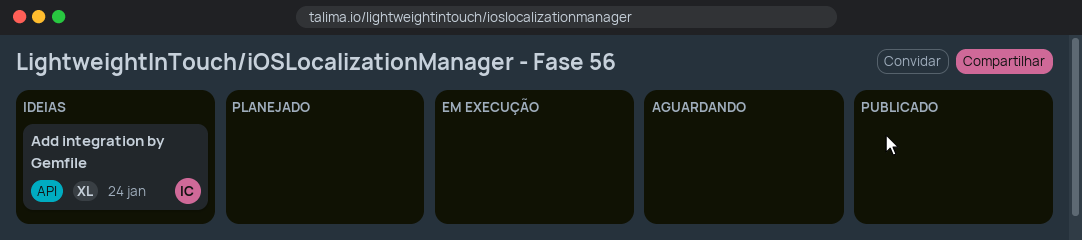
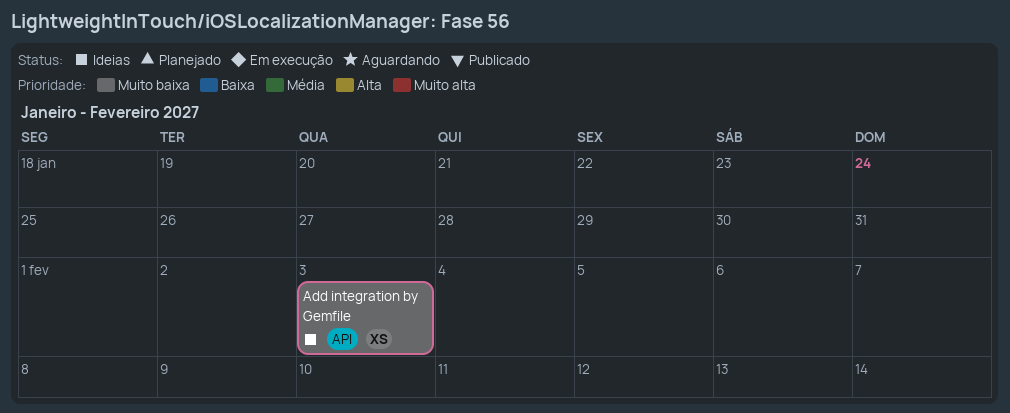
Add integration by Gemfile, estimate: XL -> XS
Add integration by Gemfile, due: Jan 24 -> Feb 3

